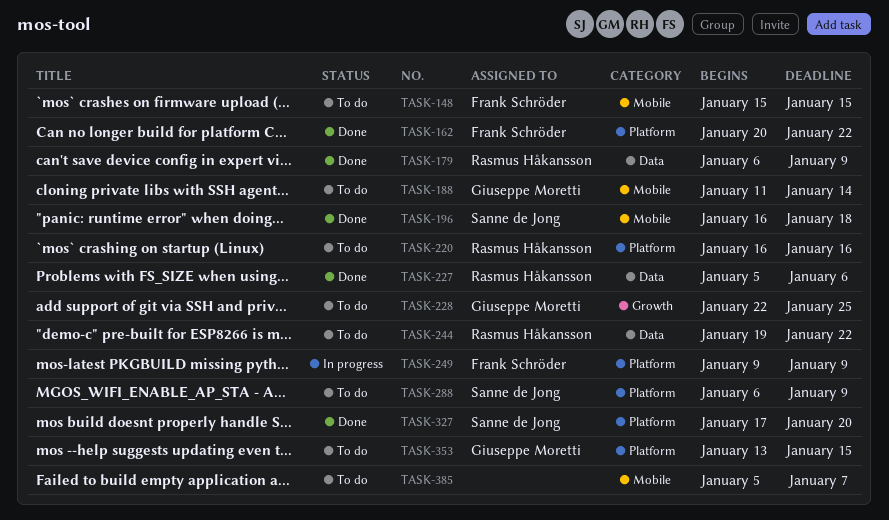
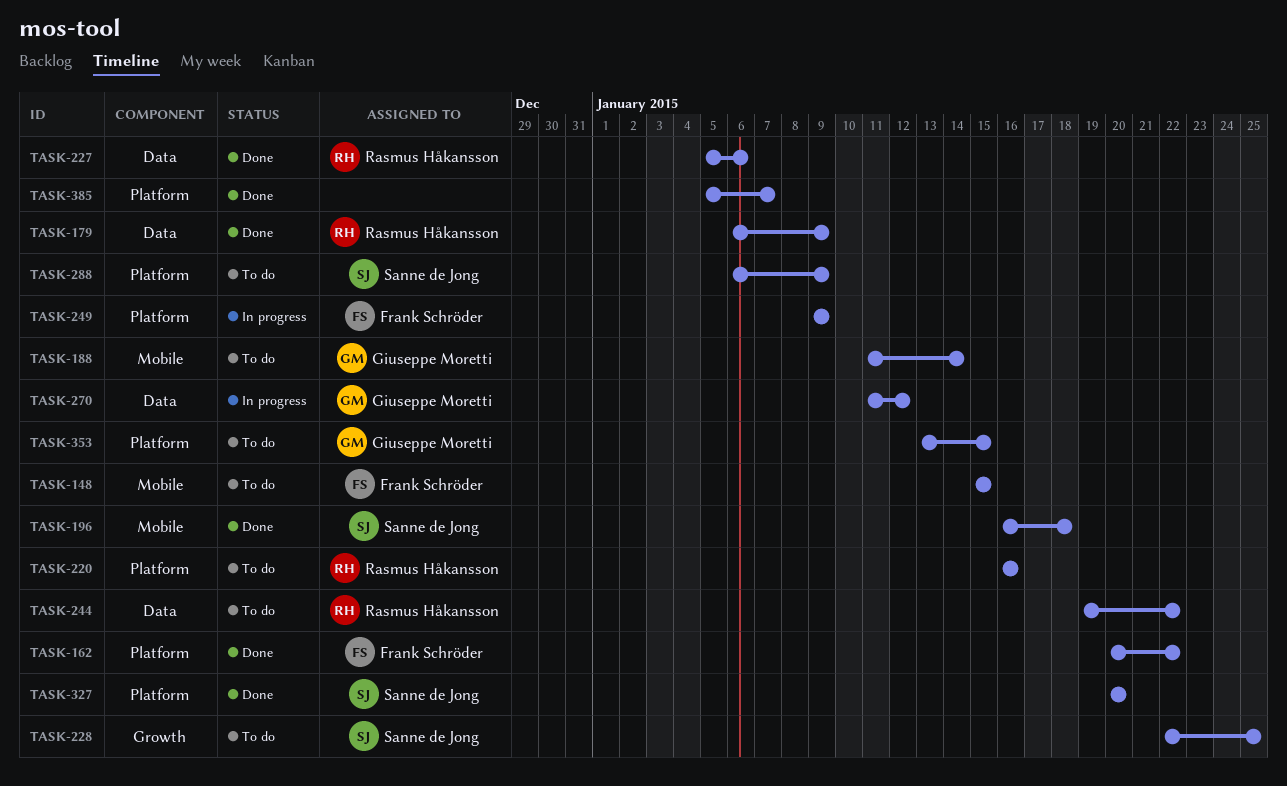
TASK-228, owner: Giuseppe Moretti -> Sanne de Jong
TASK-270: none -> present
TASK-327, start: Jan 17 -> Jan 20
TASK-385, status: To do -> Done
TASK-385, label: Mobile -> Platform

